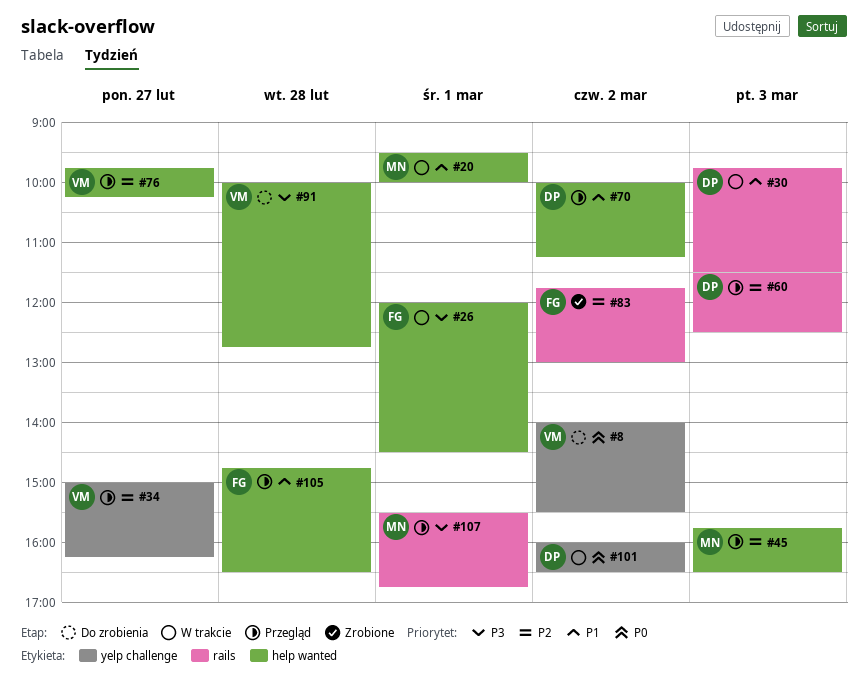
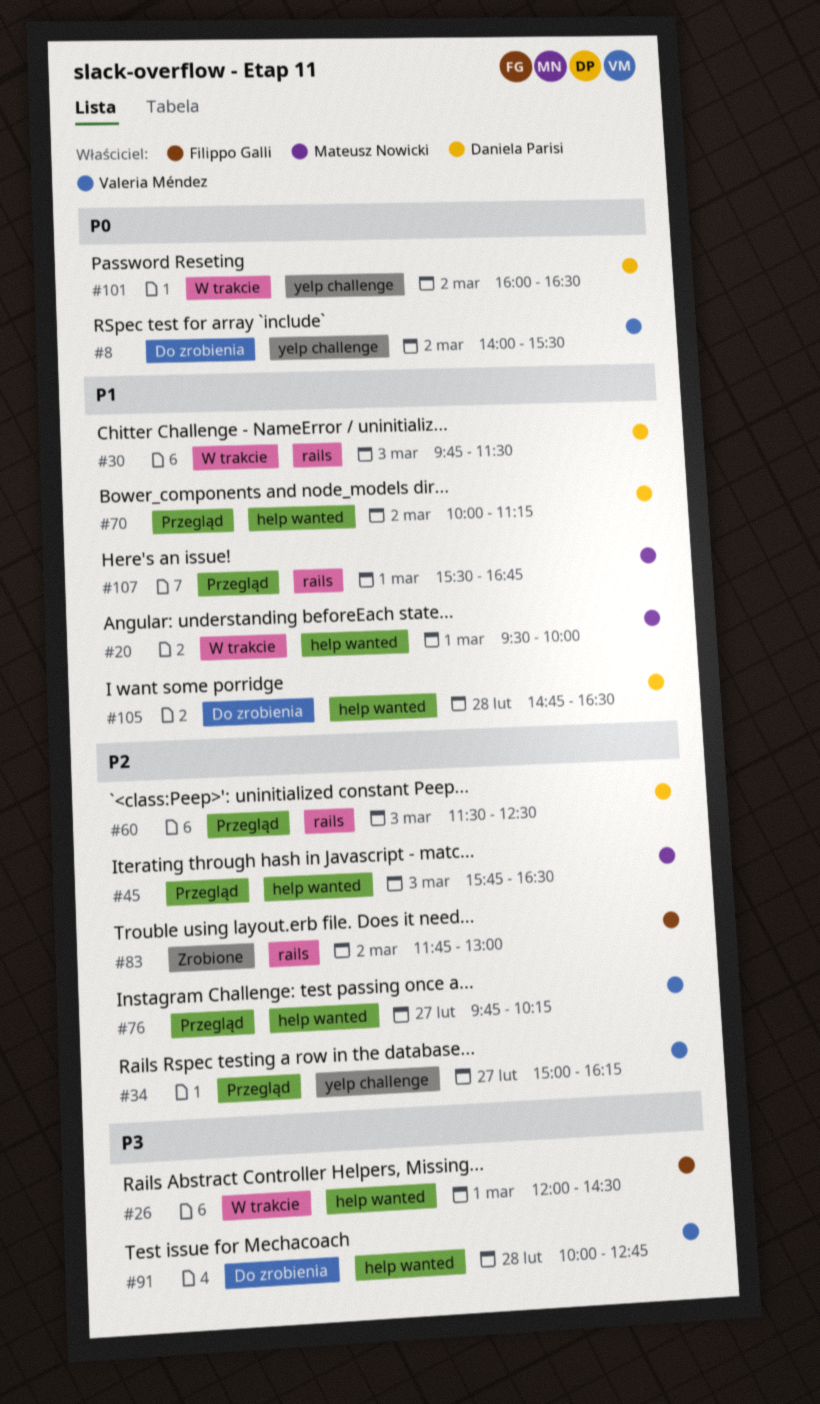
#105, status: Przegląd -> Do zrobienia
#105, owner: Filippo Galli -> Daniela Parisi
#107, priority: P3 -> P1

